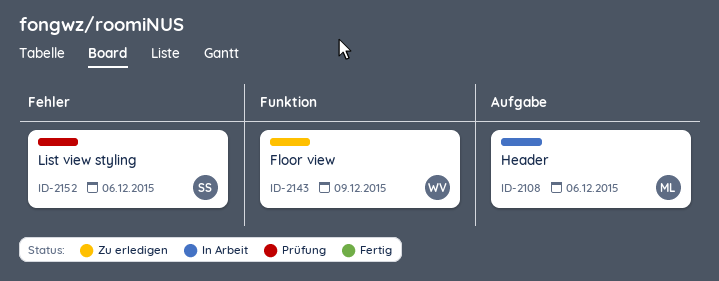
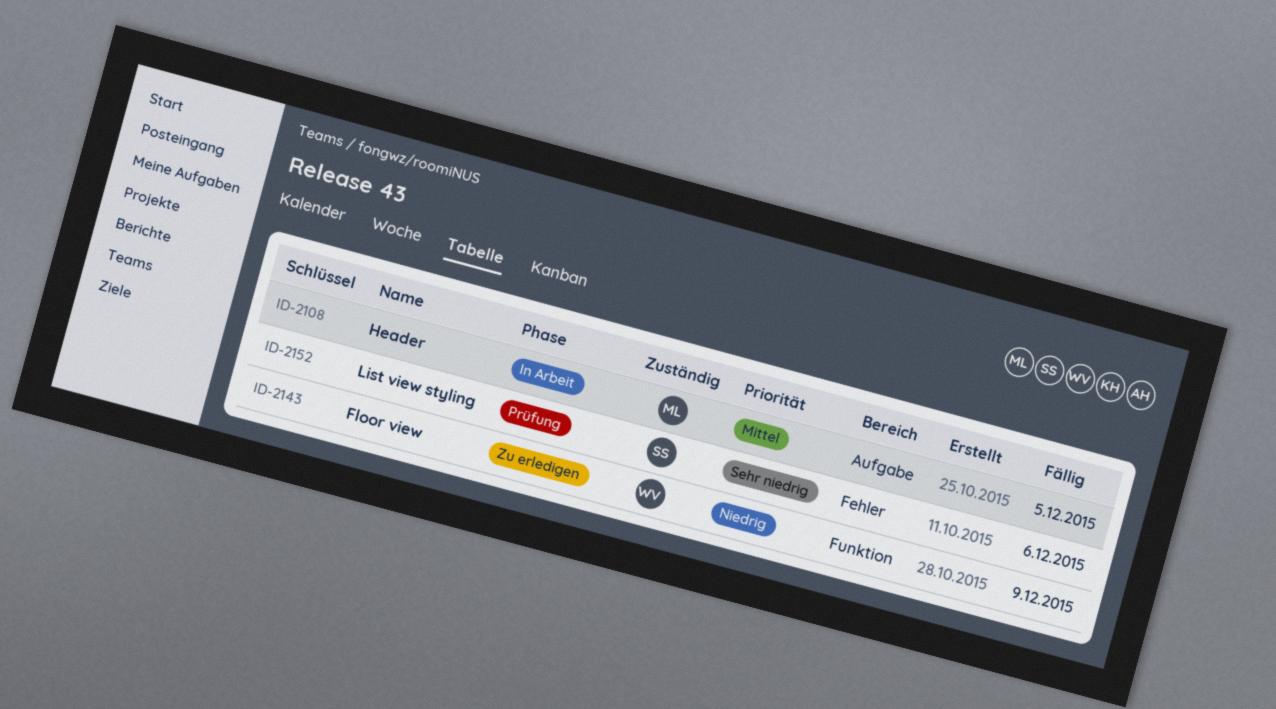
ID-2108, due: Dec 6 -> Dec 5

